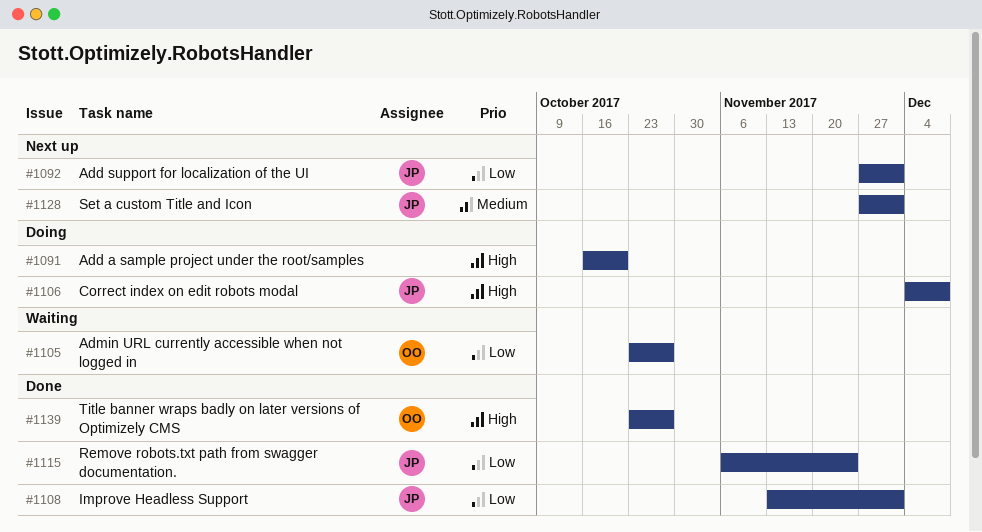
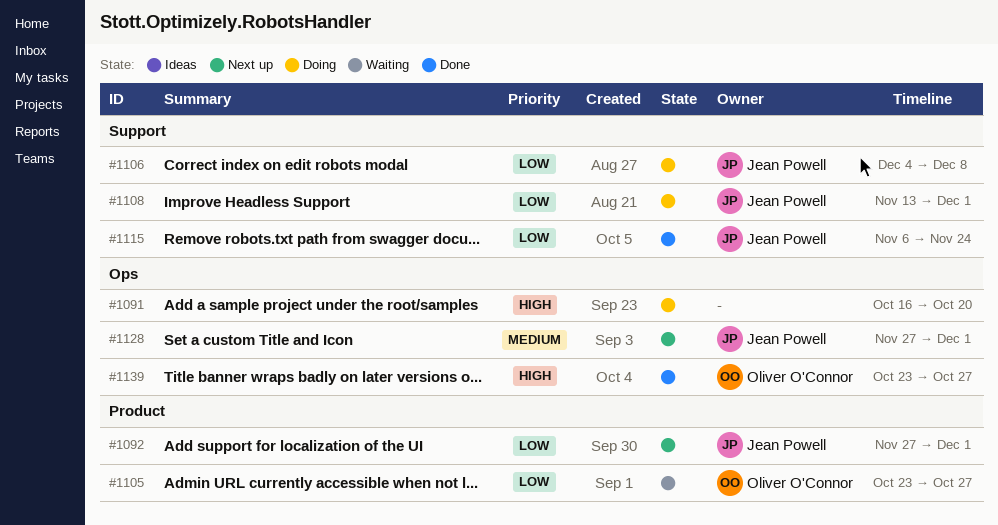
#1106, priority: High -> Low
#1108, status: Done -> Doing

